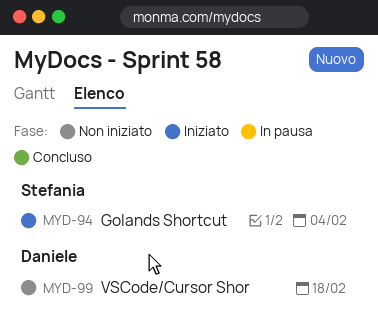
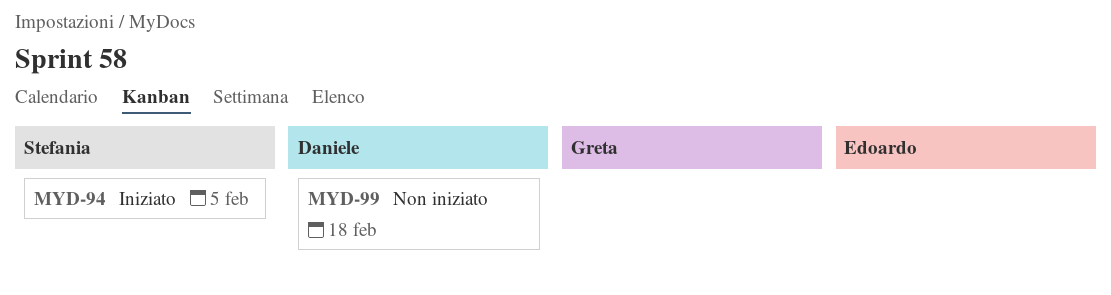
MYD-94, due: Feb 4 -> Feb 5

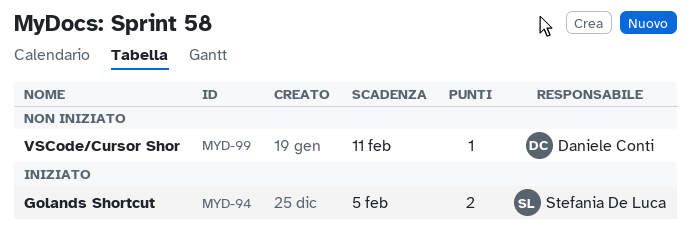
MYD-99, due: Feb 18 -> Feb 11

